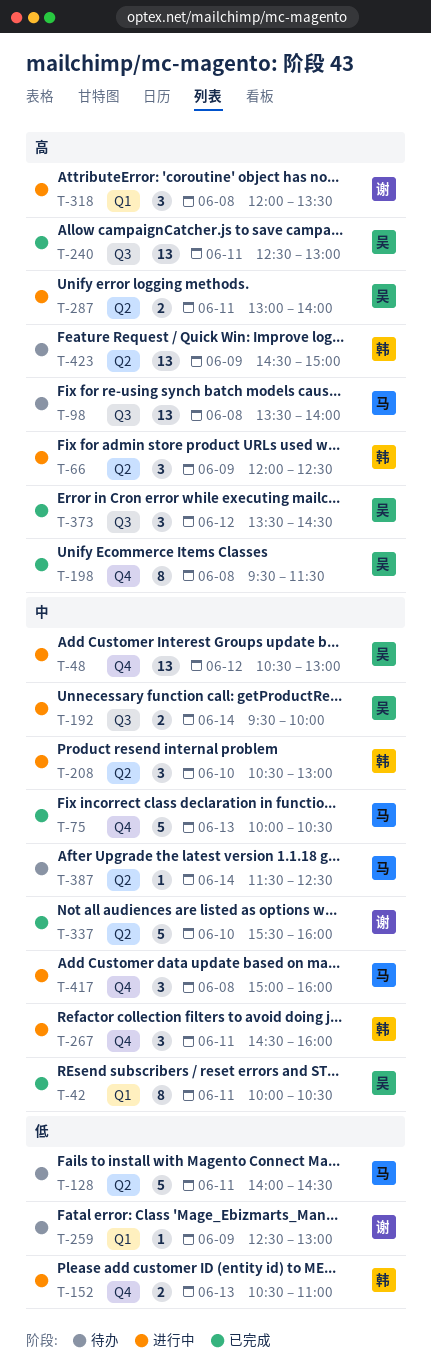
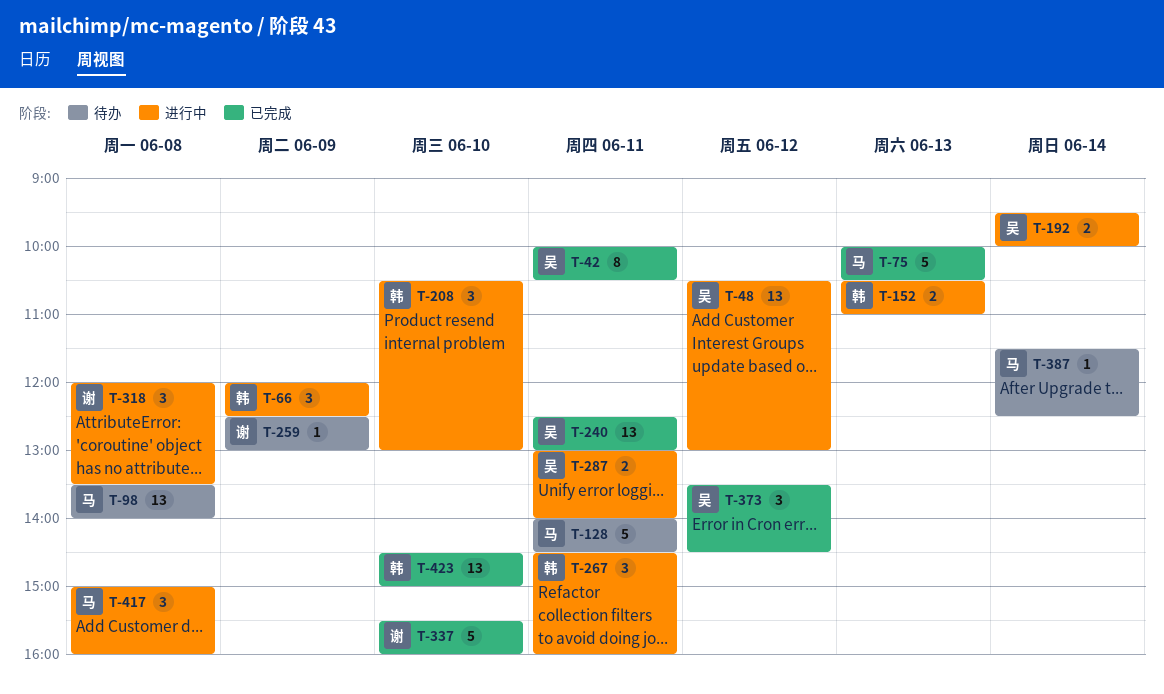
T-198: present -> none
T-423, status: 待办 -> 已完成
T-423, day: Jun 9 -> Jun 10

